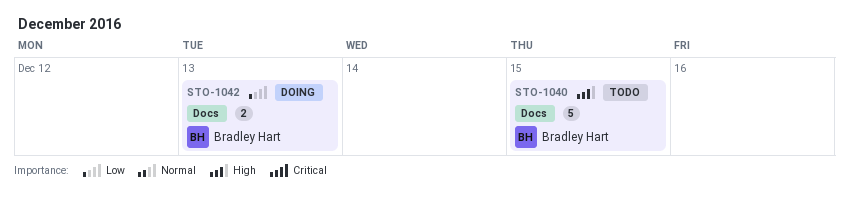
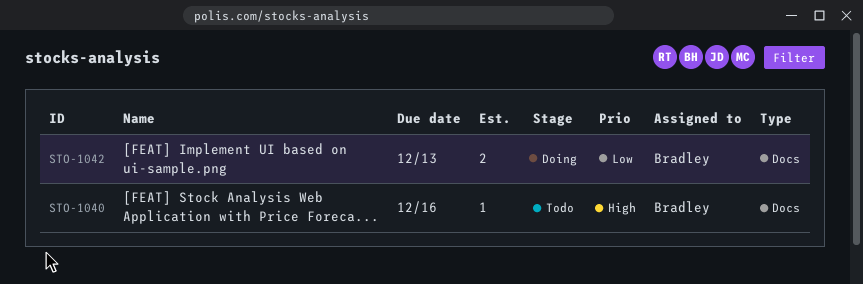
STO-1040, estimate: 5 -> 1
STO-1040, due: Dec 15 -> Dec 16

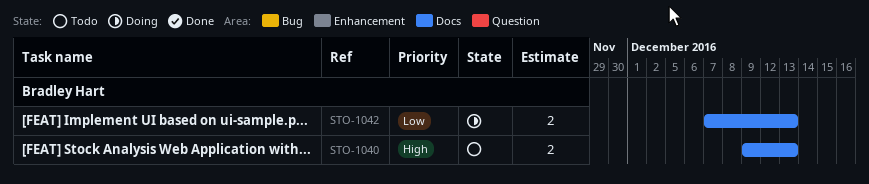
STO-1040, estimate: 1 -> 2
STO-1040, due: Dec 16 -> Dec 13

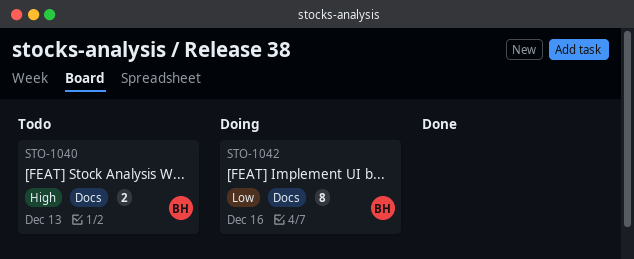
STO-1042, estimate: 2 -> 8
STO-1042, due: Dec 13 -> Dec 16

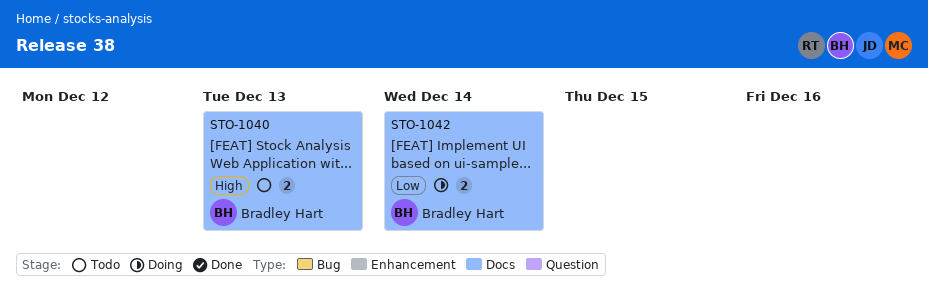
STO-1042, estimate: 8 -> 2
STO-1042, due: Dec 16 -> Dec 14

